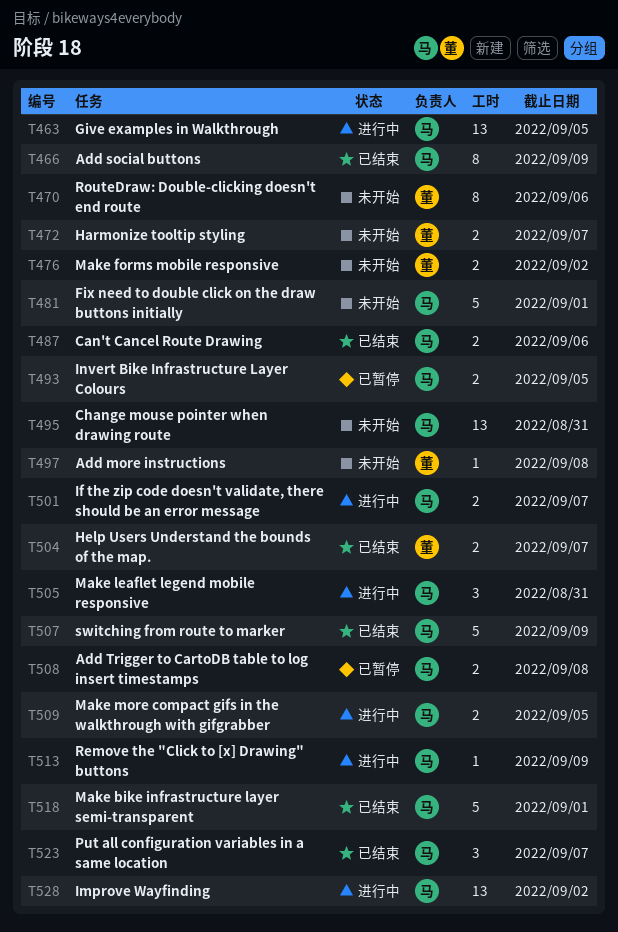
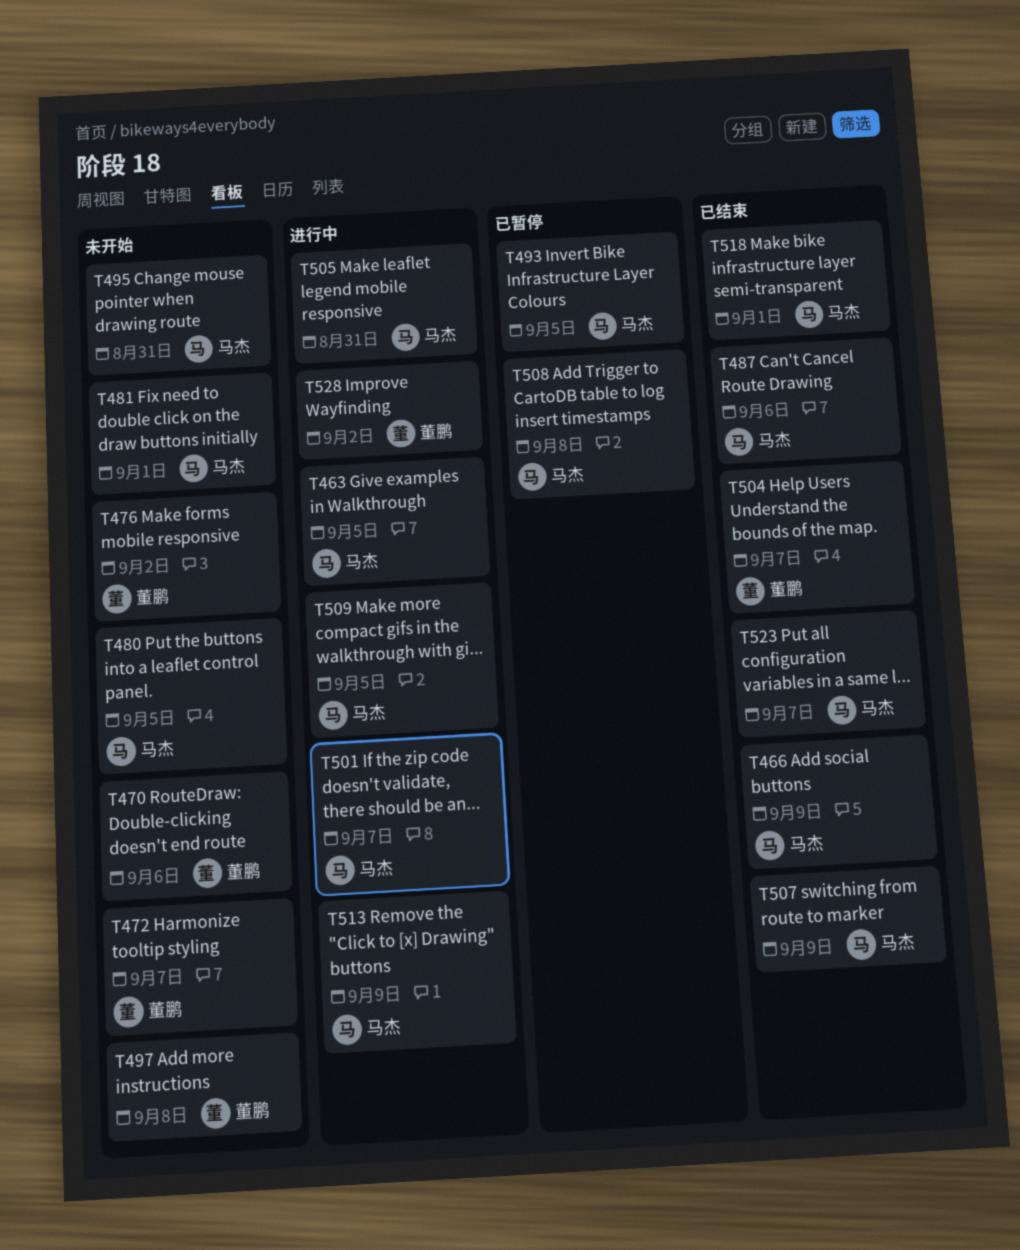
T480: none -> present
T528, owner: 马杰 -> 董鹏

